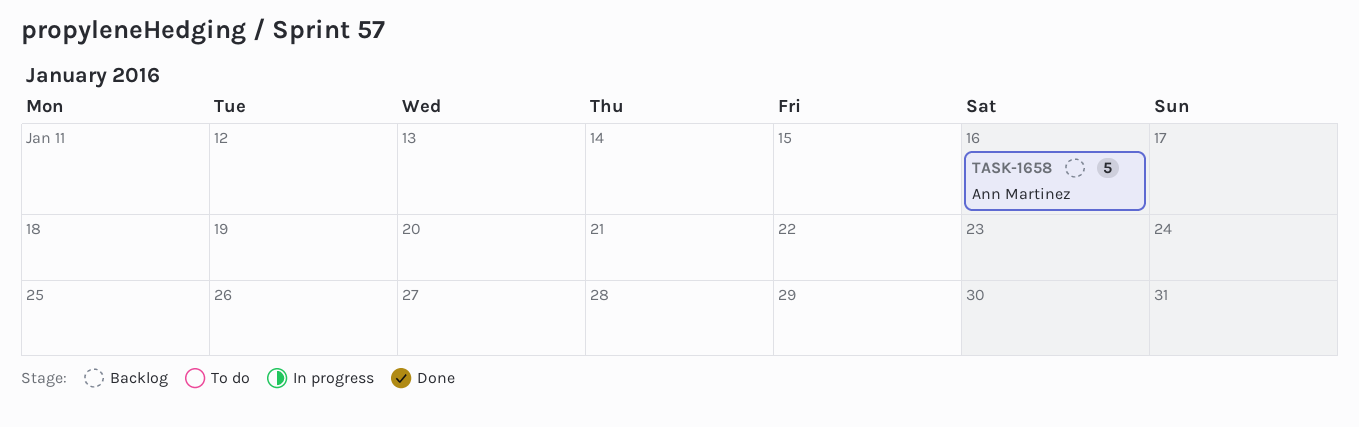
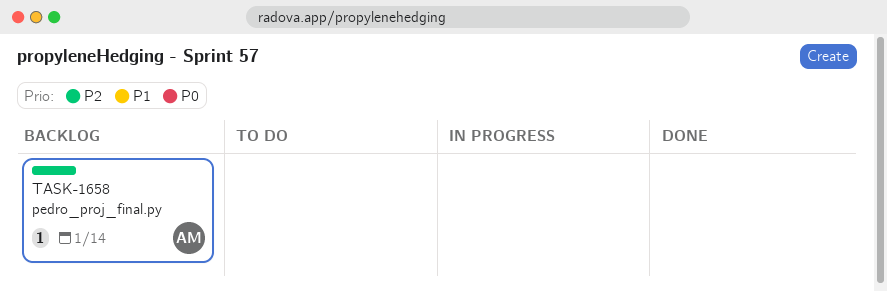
TASK-1658, estimate: 5 -> 1
TASK-1658, due: Jan 16 -> Jan 14

